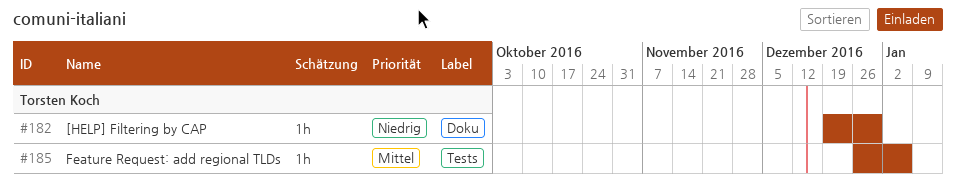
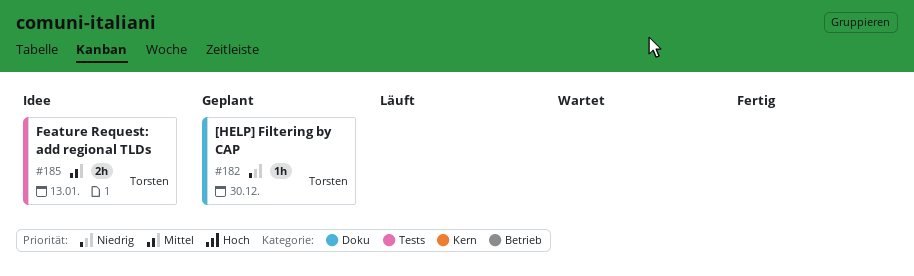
#185, estimate: 1h -> 2h
#185, due: Jan 6 -> Jan 13

